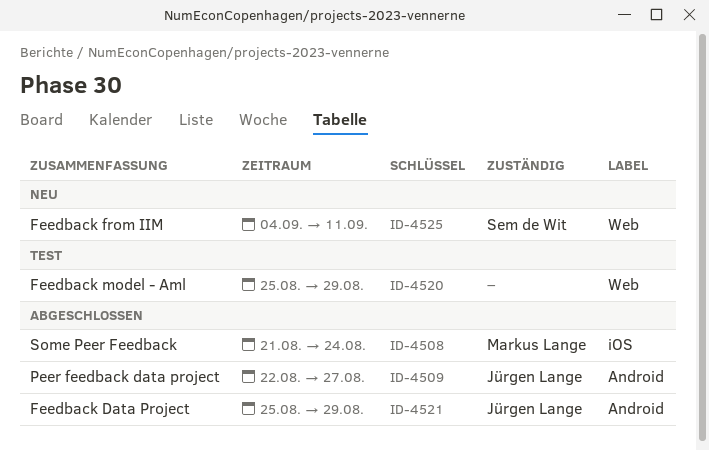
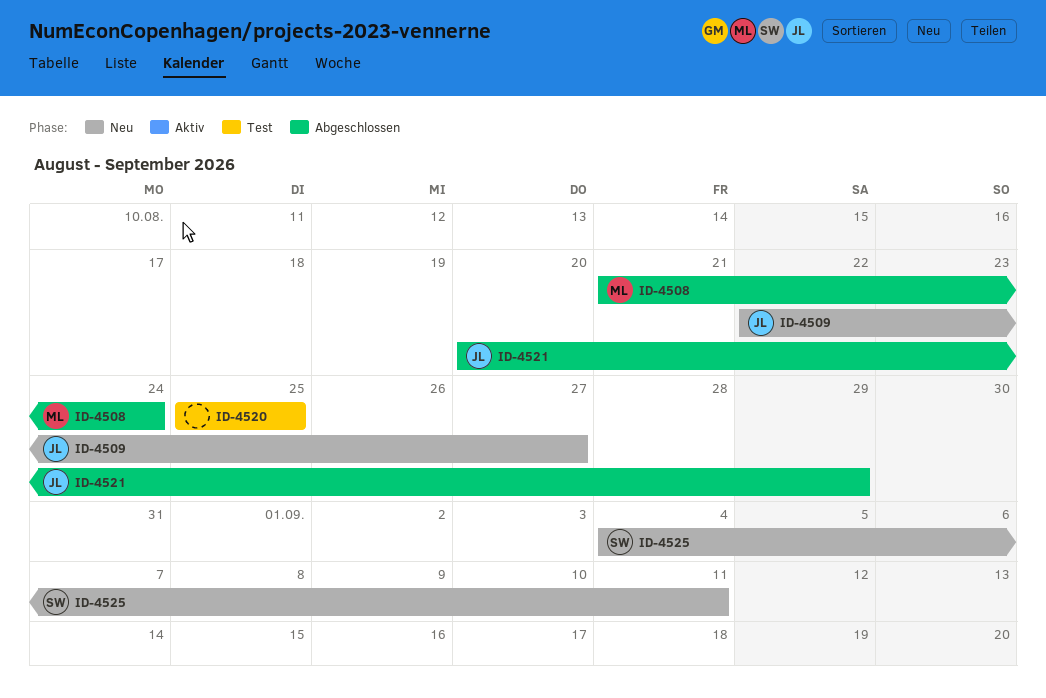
ID-4509, status: Abgeschlossen -> Neu
ID-4520, due: Aug 29 -> Aug 25
ID-4521, start: Aug 25 -> Aug 20

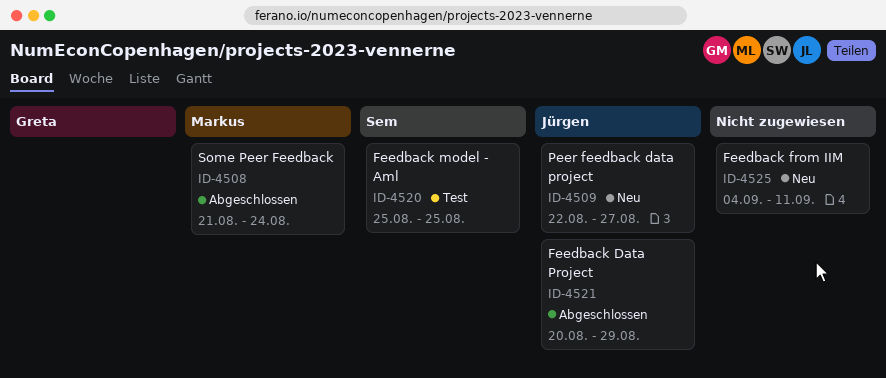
ID-4520, owner: none -> Sem
ID-4525, owner: Sem -> none

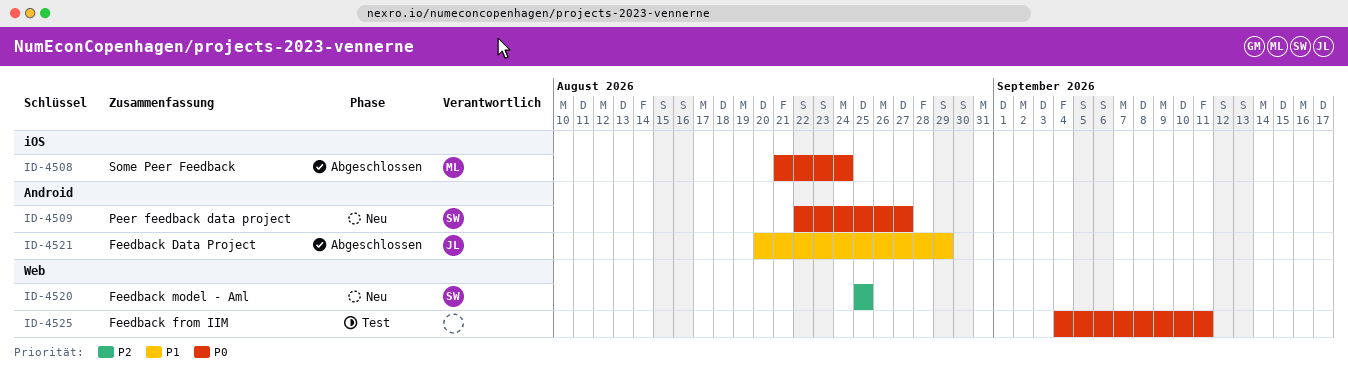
ID-4509, owner: Jürgen -> Sem
ID-4520, status: Test -> Neu
ID-4525, status: Neu -> Test

